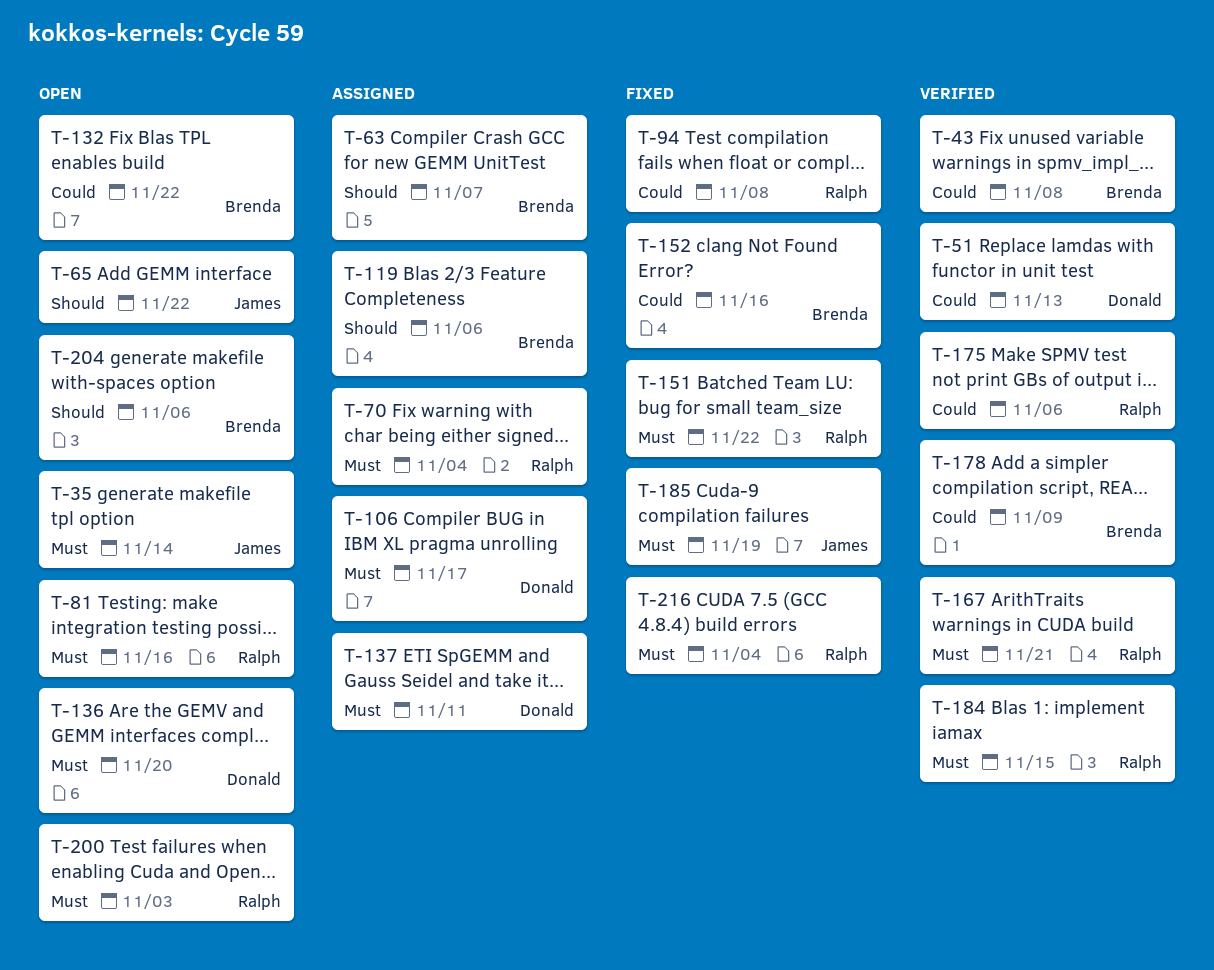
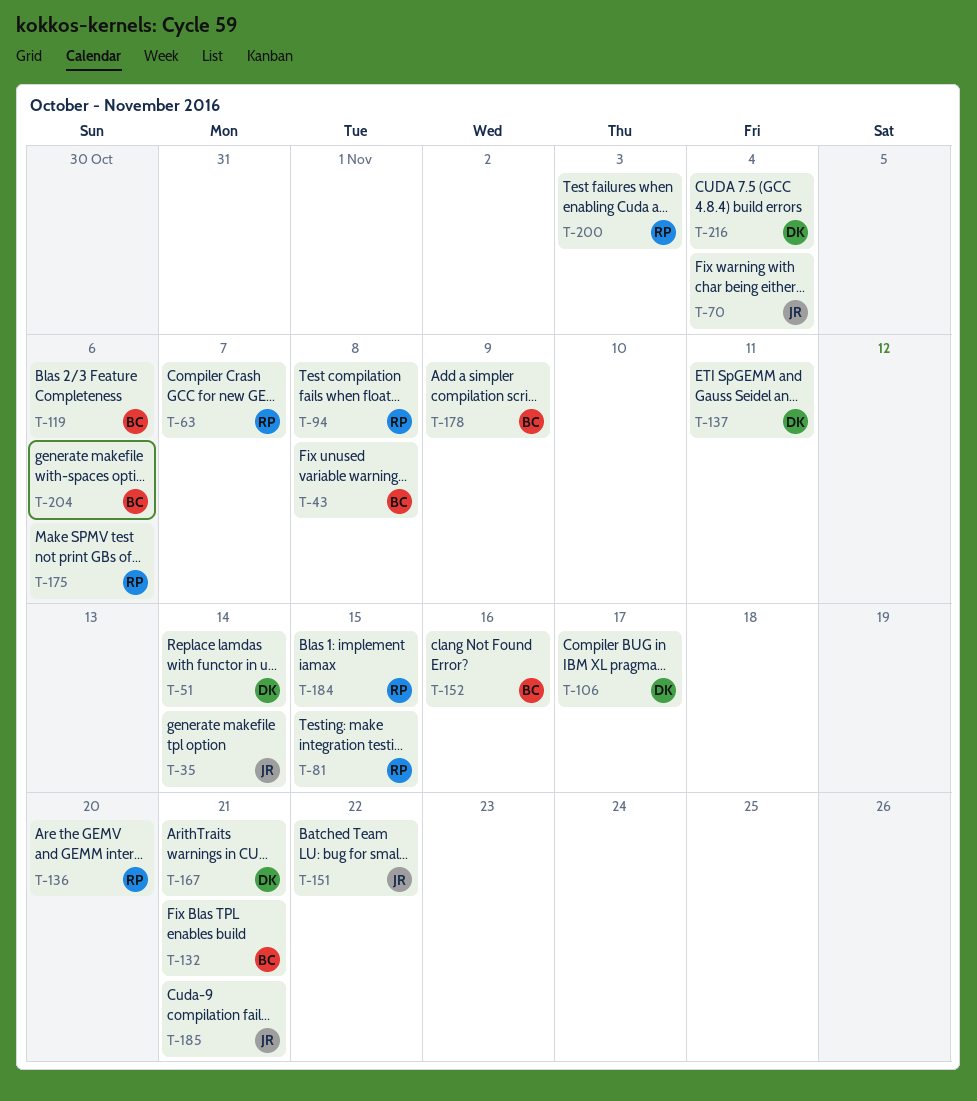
T-51, due: Nov 13 -> Nov 14
T-63, owner: Brenda -> Ralph
T-65: present -> none
T-70, owner: Ralph -> James
T-81, due: Nov 16 -> Nov 15
T-132, due: Nov 22 -> Nov 21
T-136, owner: Donald -> Ralph
T-151, owner: Ralph -> James
T-167, owner: Ralph -> Donald
T-185, due: Nov 19 -> Nov 21
T-216, owner: Ralph -> Donald

